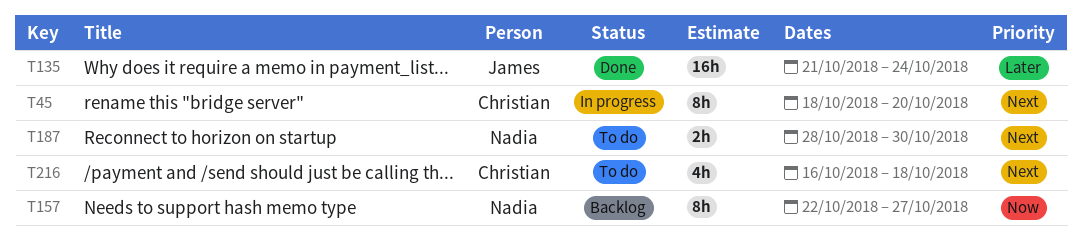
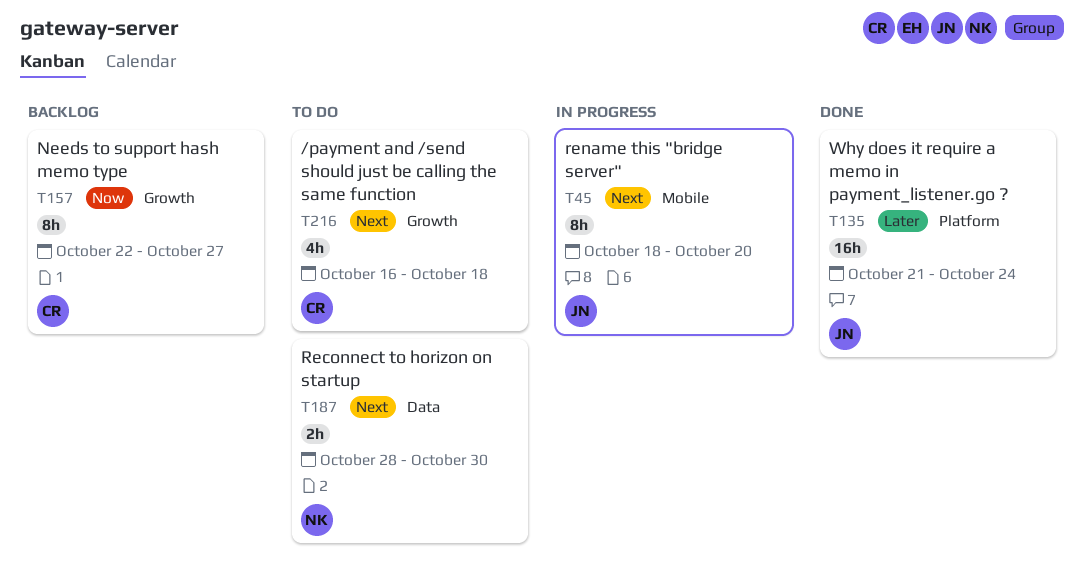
T45, owner: Christian -> James
T157, owner: Nadia -> Christian

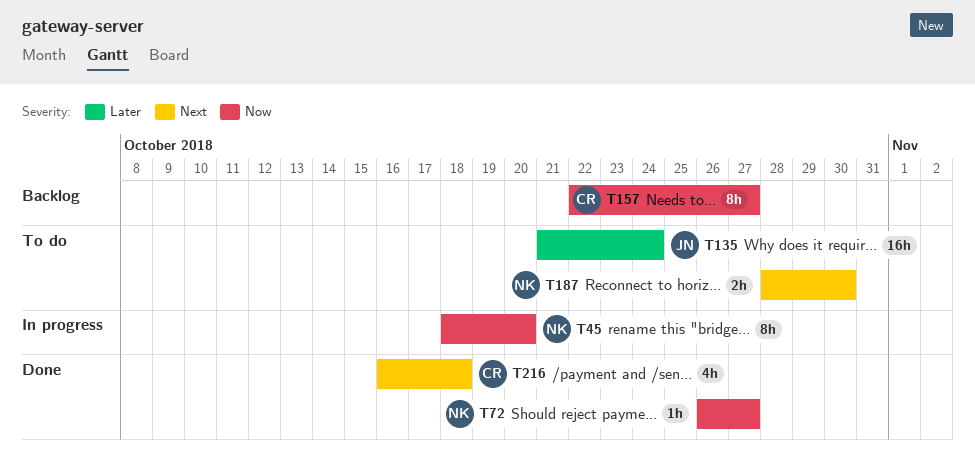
T45, owner: JN -> NK
T45, priority: Next -> Now
T72: none -> present
T135, status: Done -> To do
T216, status: To do -> Done

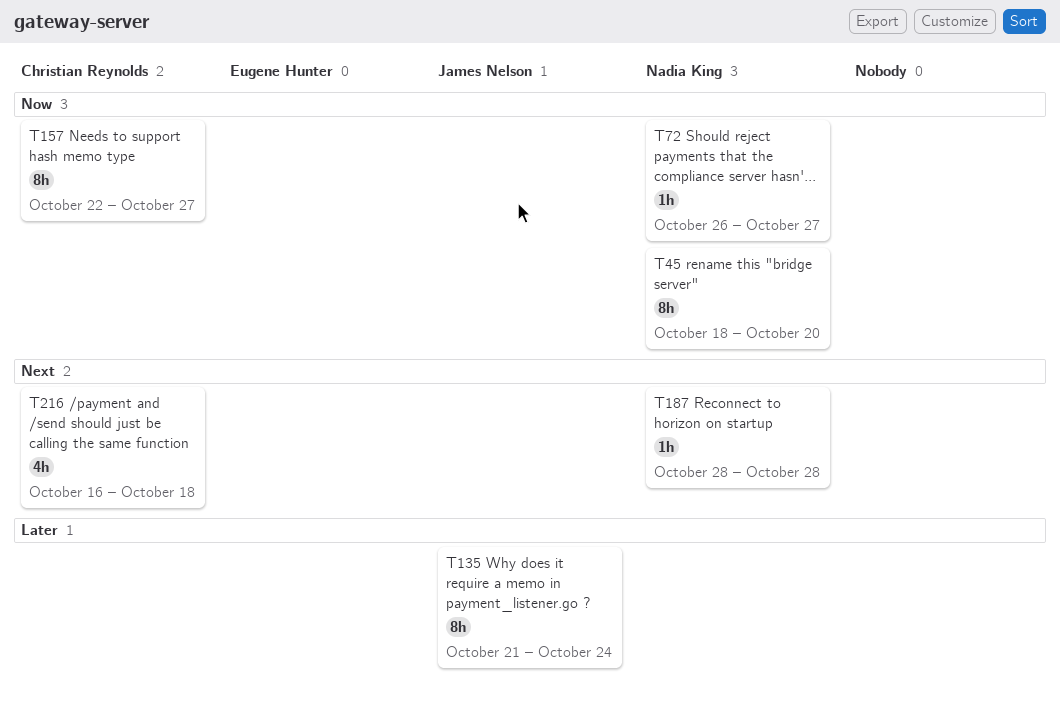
T135, estimate: 16h -> 8h
T187, estimate: 2h -> 1h
T187, due: Oct 30 -> Oct 28

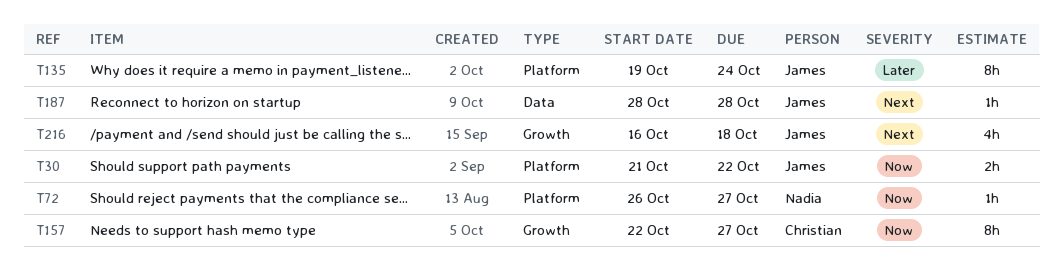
T30: none -> present
T45: present -> none
T135, start: Oct 21 -> Oct 19
T187, owner: Nadia King -> James Nelson
T216, owner: Christian Reynolds -> James Nelson

